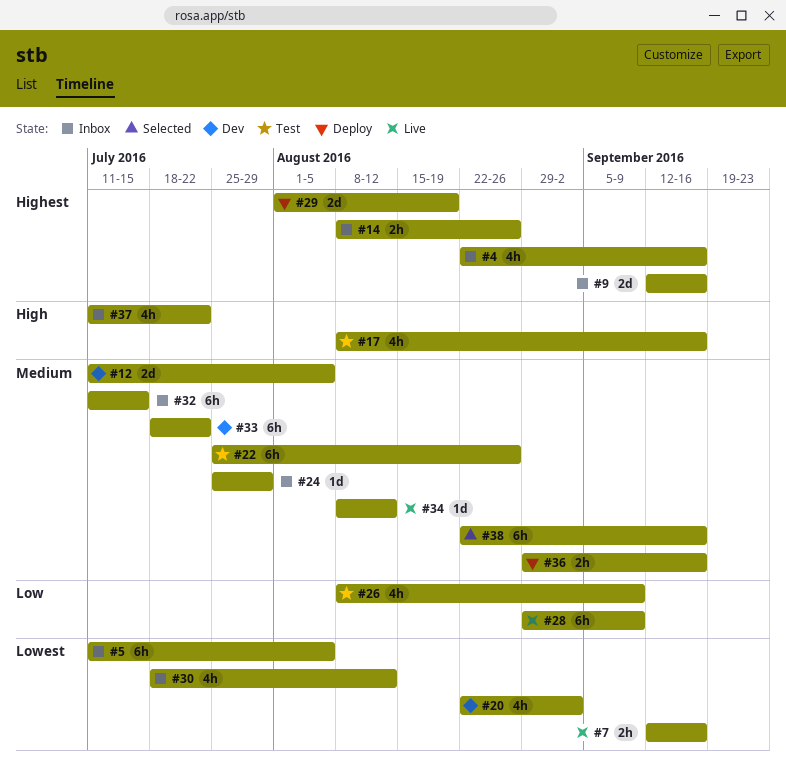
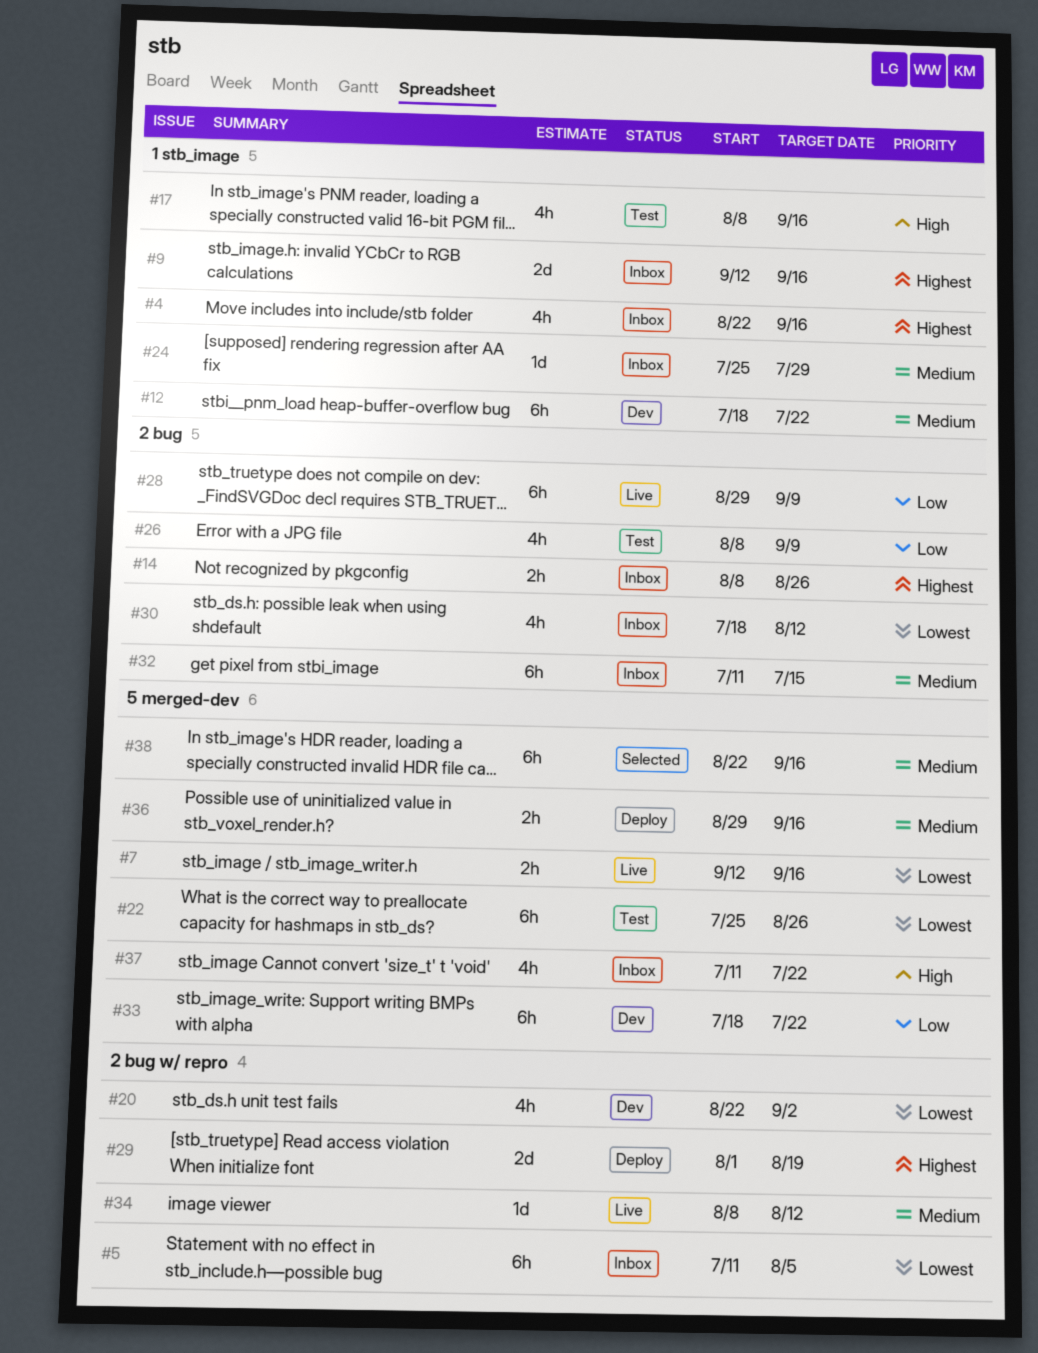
#12, estimate: 2d -> 6h
#12, start: Jul 11 -> Jul 18
#12, due: Aug 5 -> Jul 22
#22, priority: Medium -> Lowest
#33, priority: Medium -> Low

